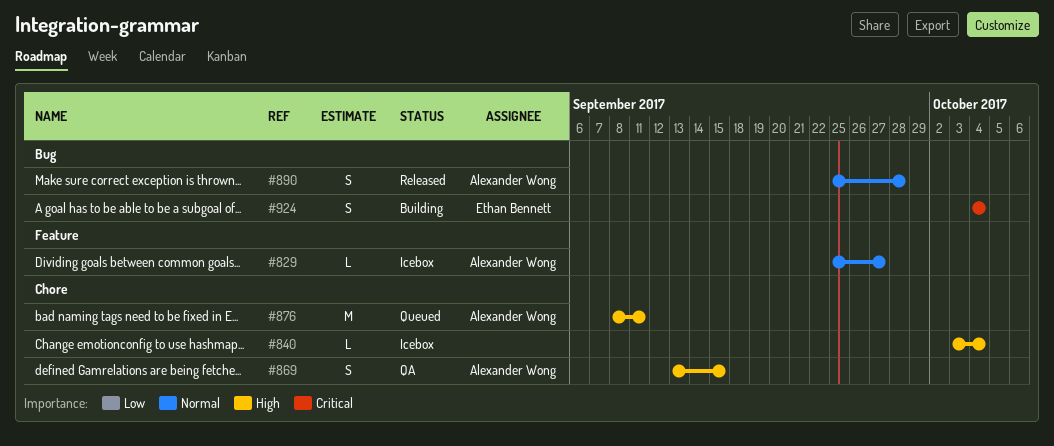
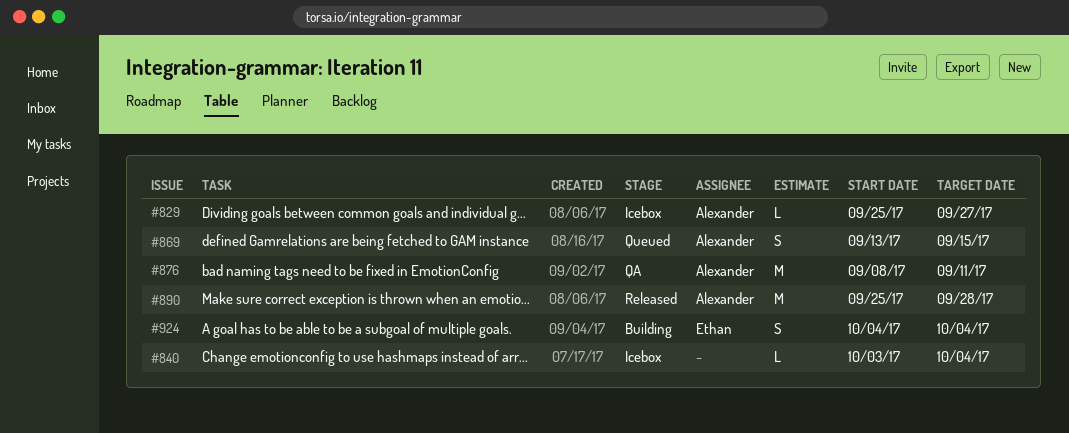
#869, status: QA -> Queued
#876, status: Queued -> QA
#890, estimate: S -> M

